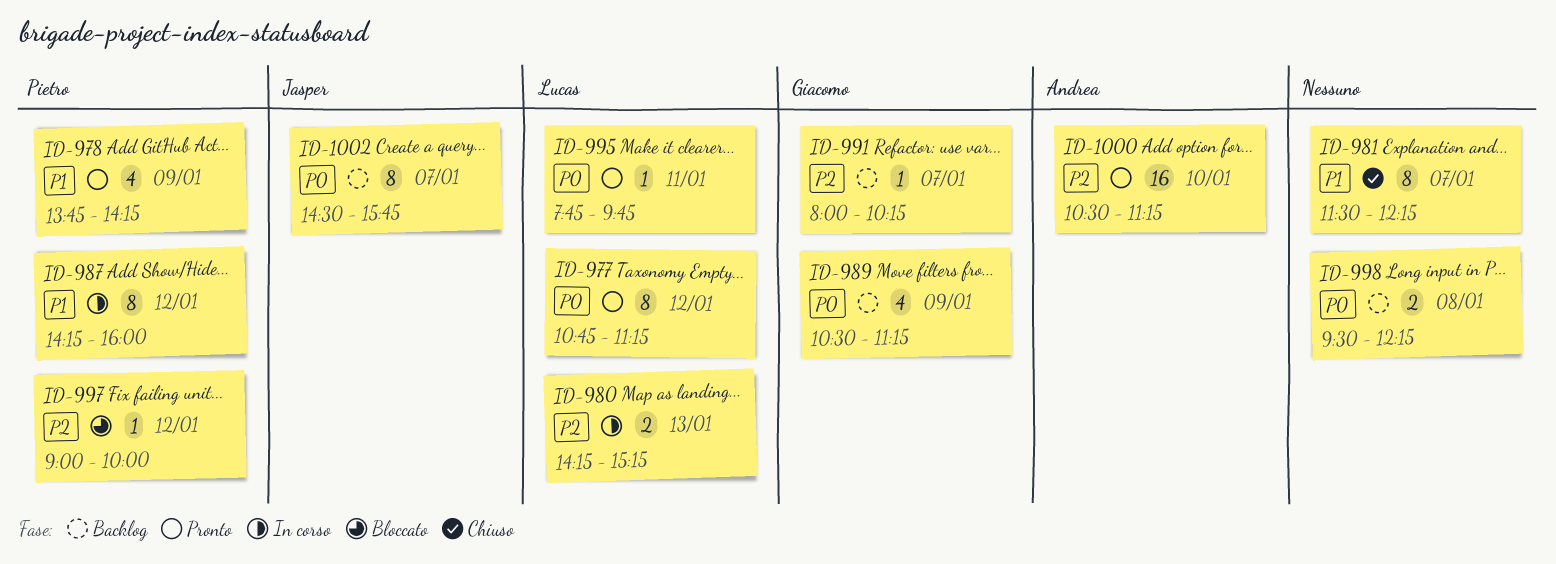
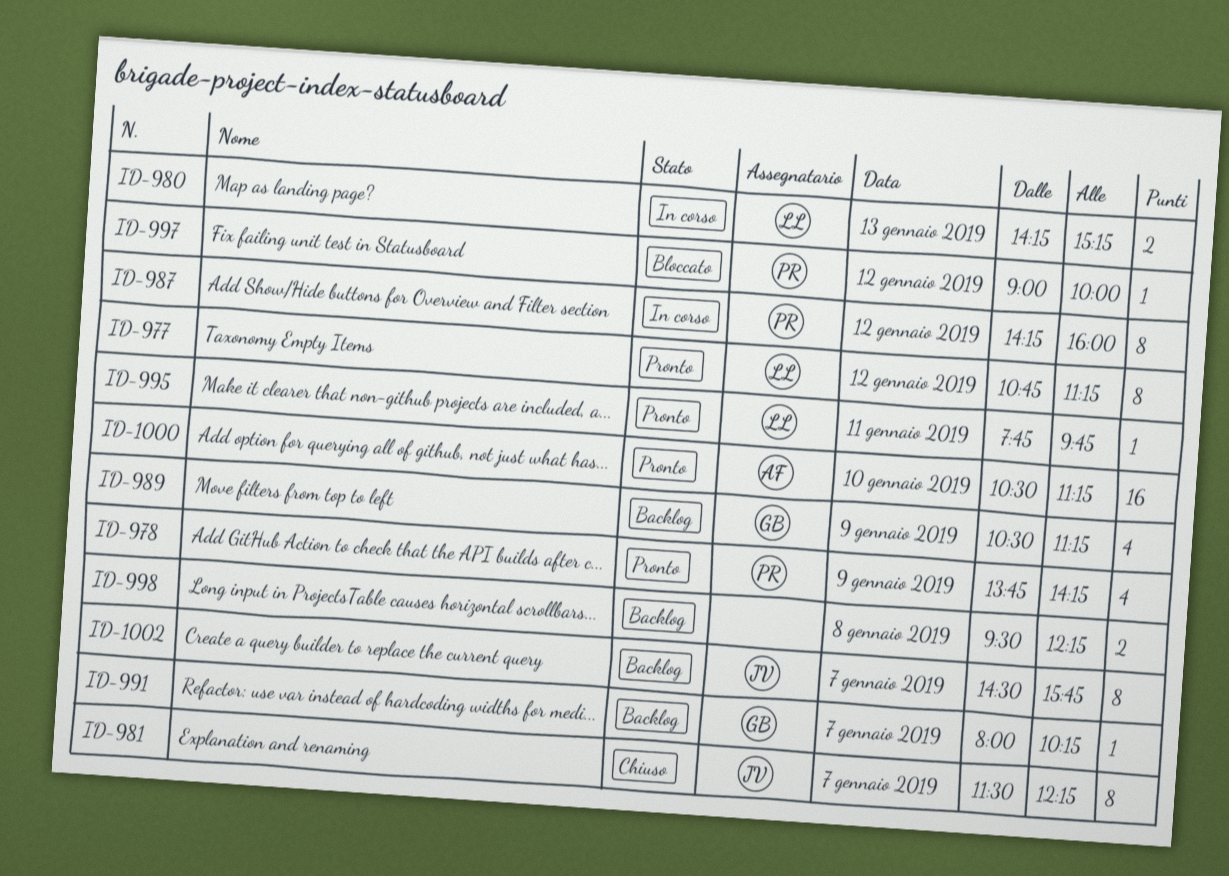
ID-981, owner: none -> Jasper

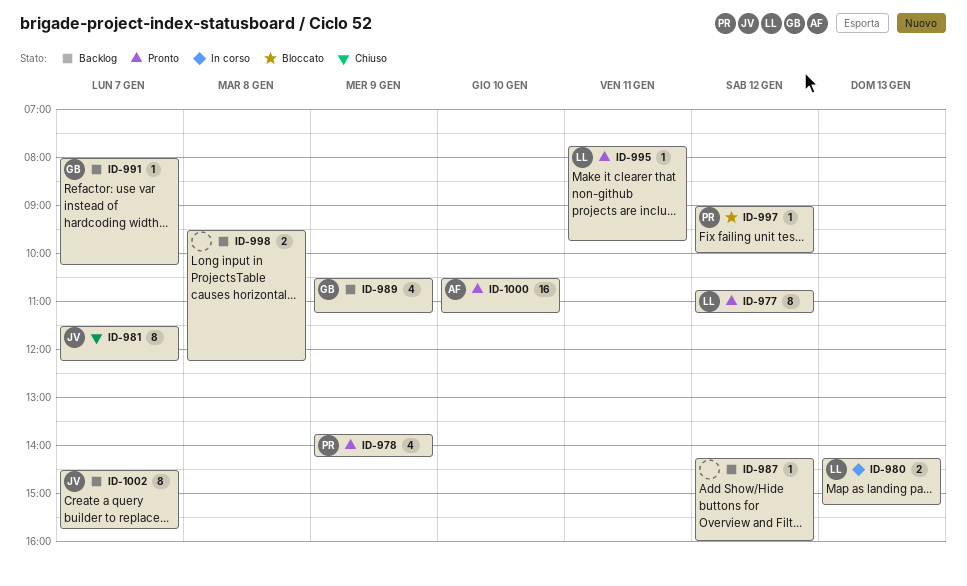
ID-987, status: In corso -> Backlog
ID-987, owner: PR -> none
ID-987, estimate: 8 -> 1

